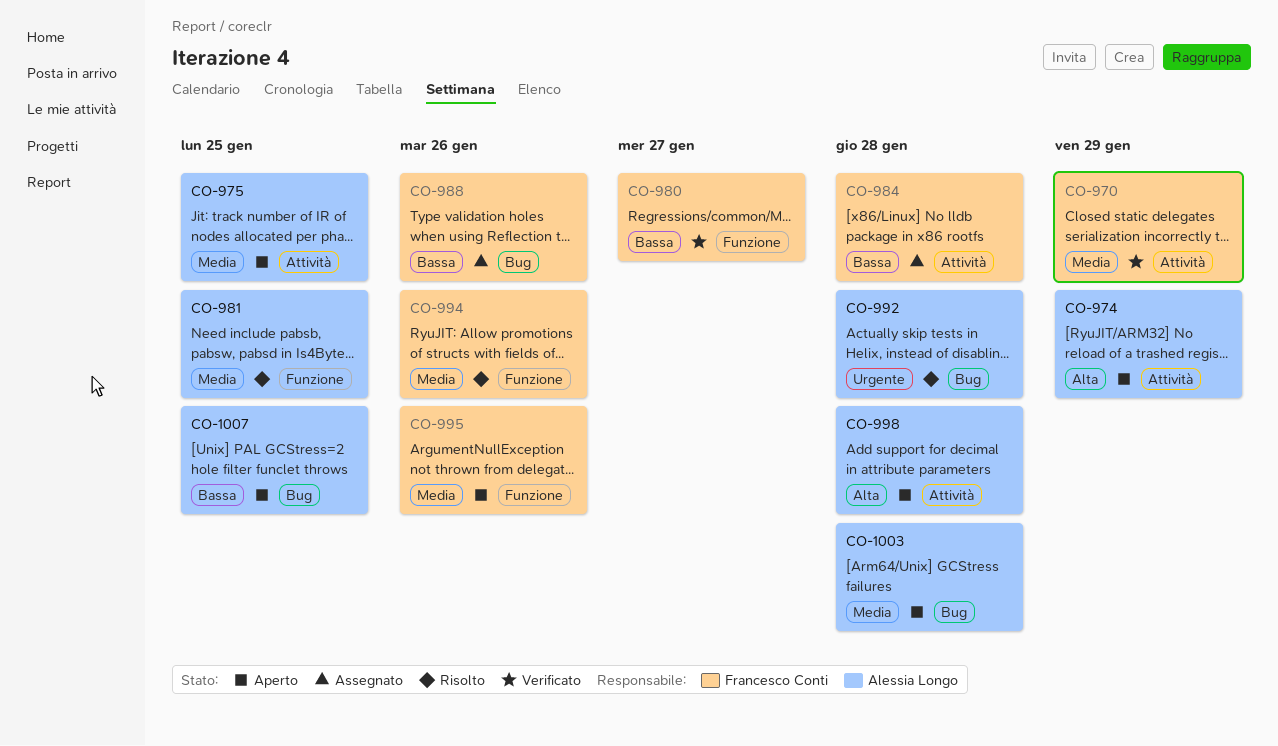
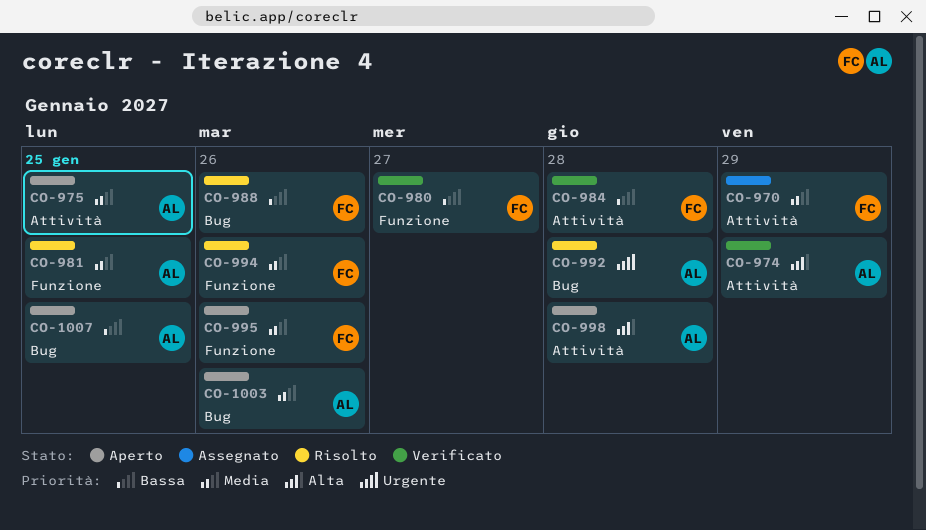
CO-970, status: Verificato -> Assegnato
CO-974, status: Aperto -> Verificato
CO-984, status: Assegnato -> Verificato
CO-988, status: Assegnato -> Risolto
CO-1003, due: Jan 28 -> Jan 26

